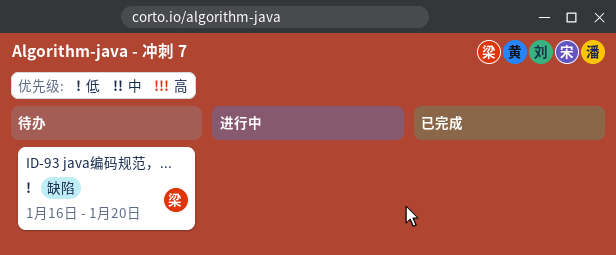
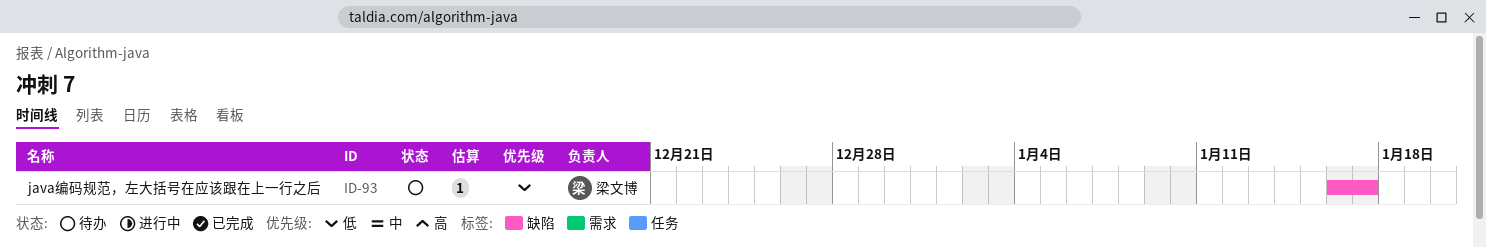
ID-93, due: Jan 20 -> Jan 17

